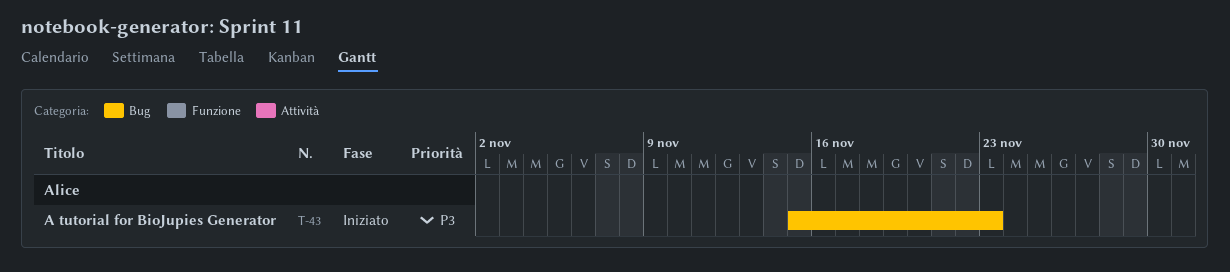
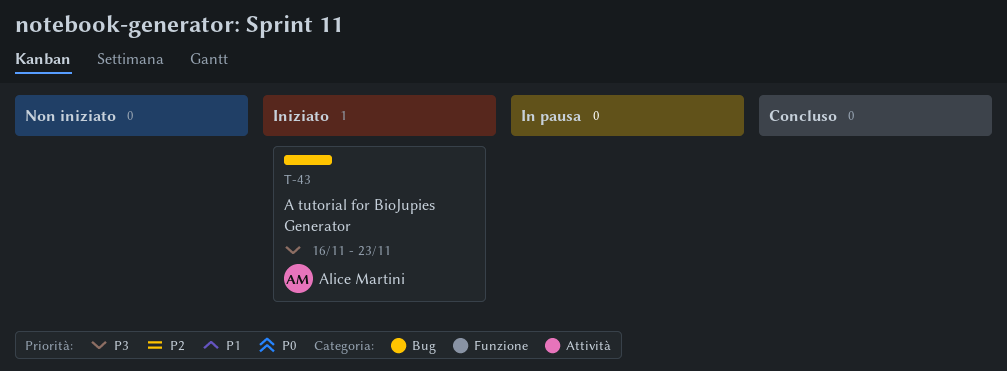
T-43, start: Nov 15 -> Nov 16

